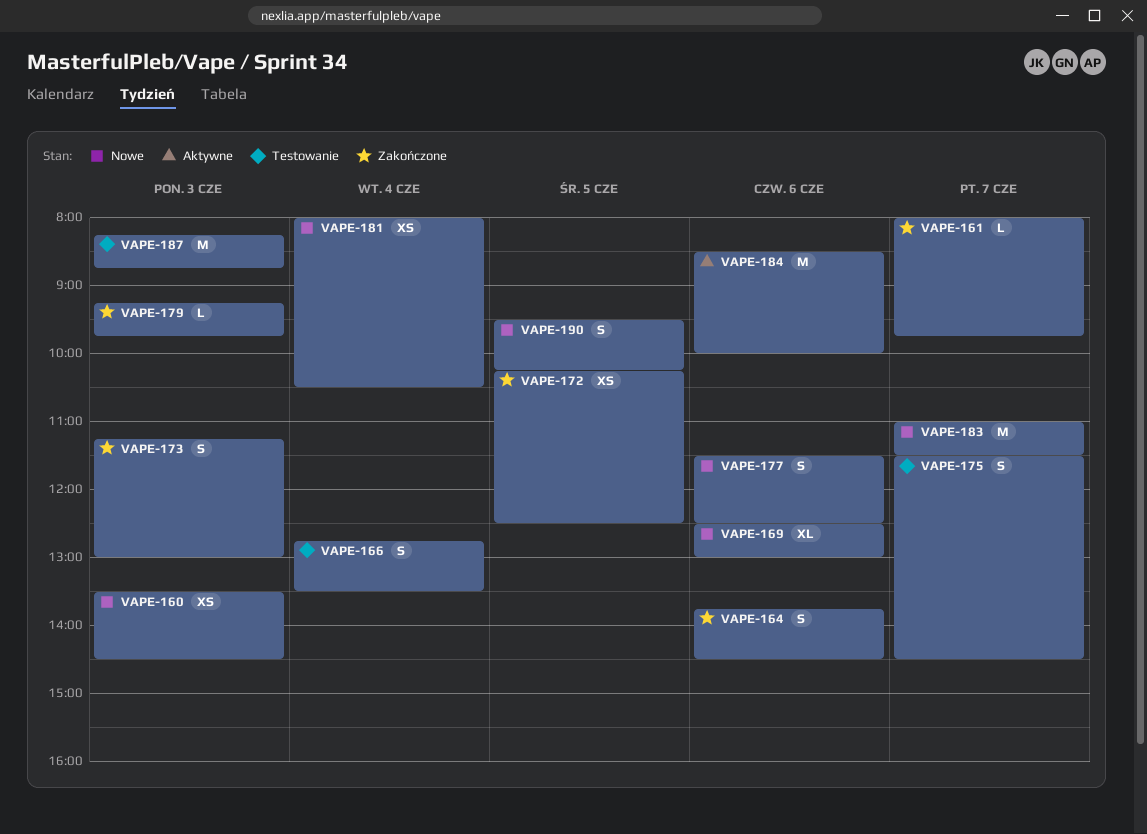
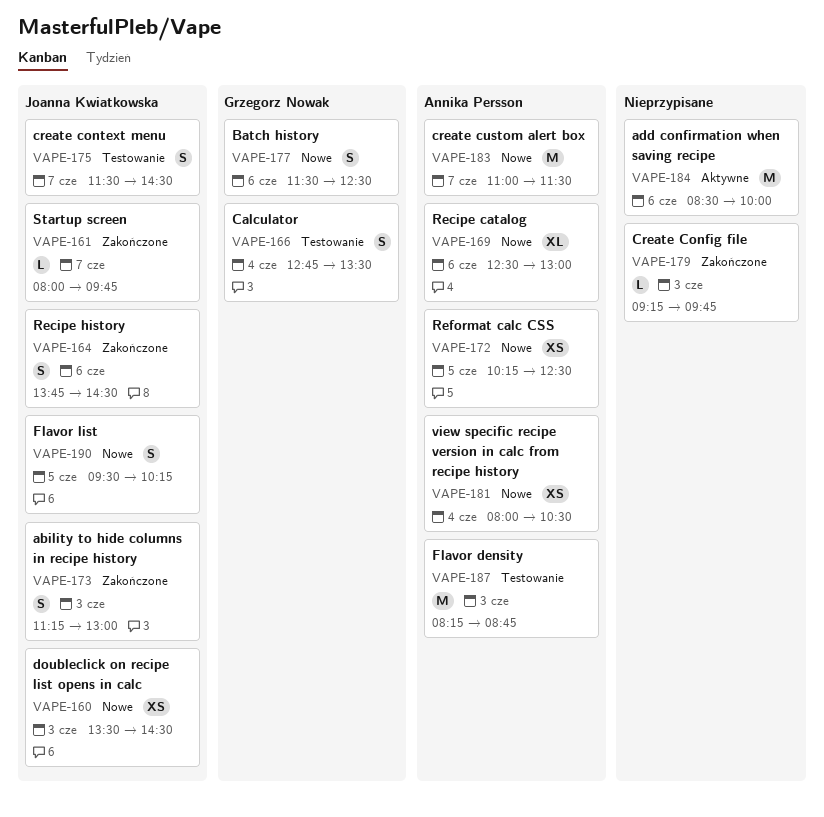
VAPE-172, status: Zakończone -> Nowe

